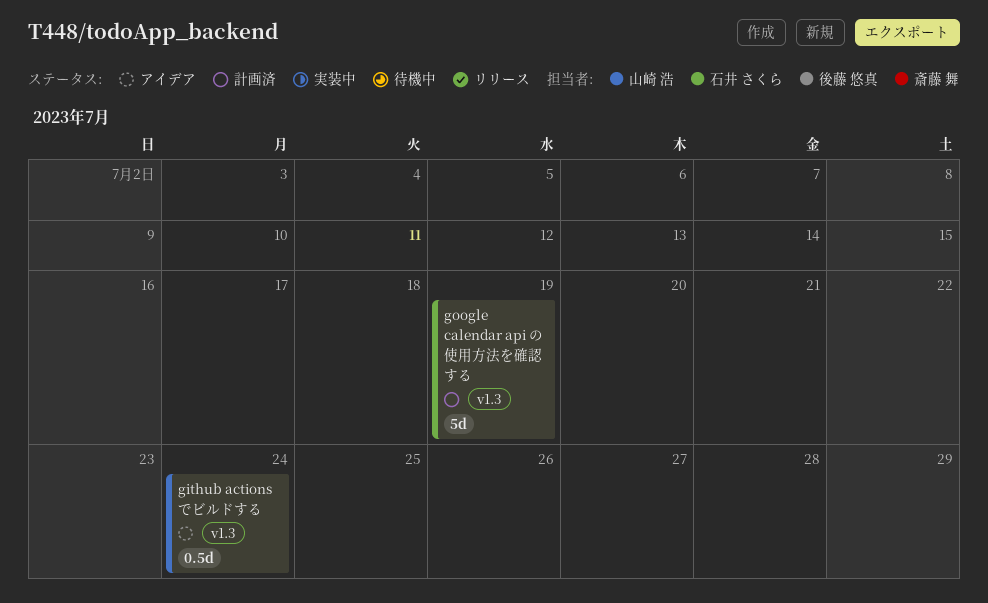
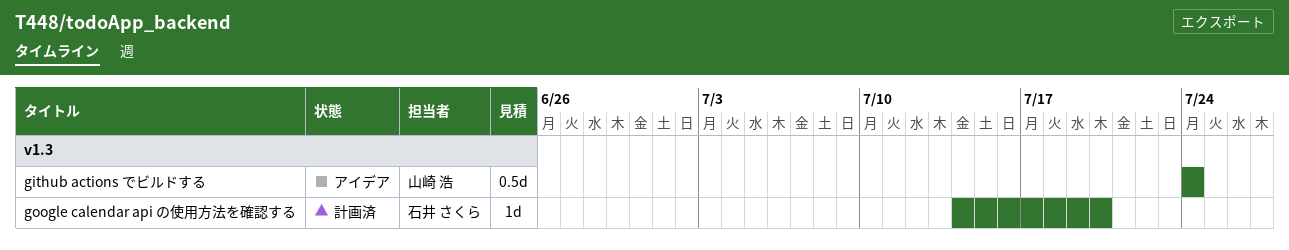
google calendar api の使用方法を確認する, estimate: 5d -> 1d
google calendar api の使用方法を確認する, due: Jul 19 -> Jul 20

